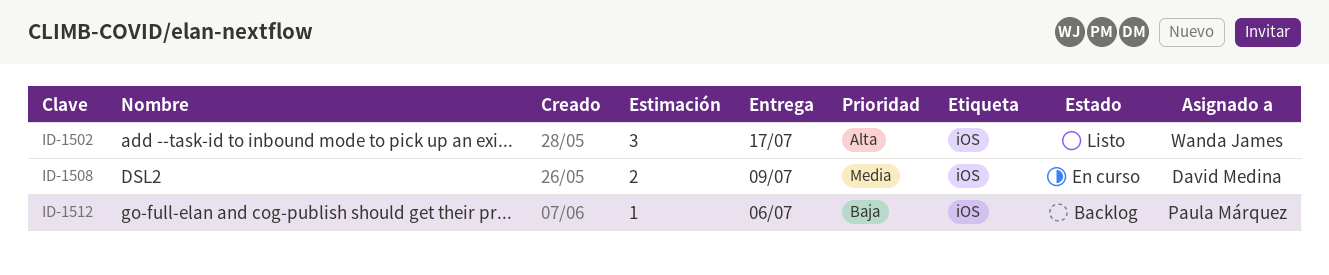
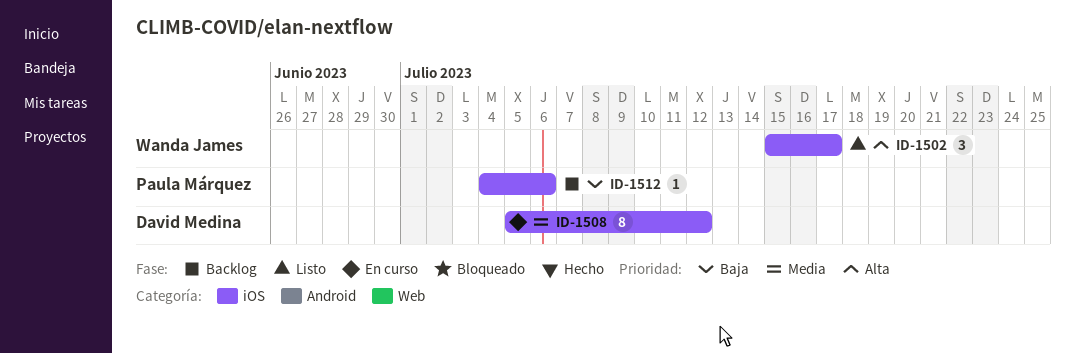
ID-1508, estimate: 2 -> 8
ID-1508, due: Jul 9 -> Jul 12

